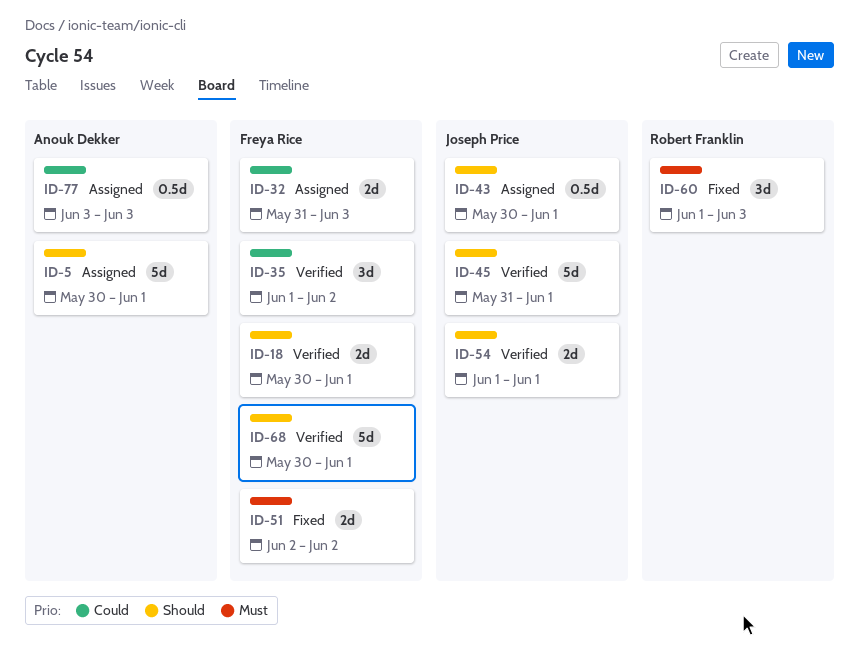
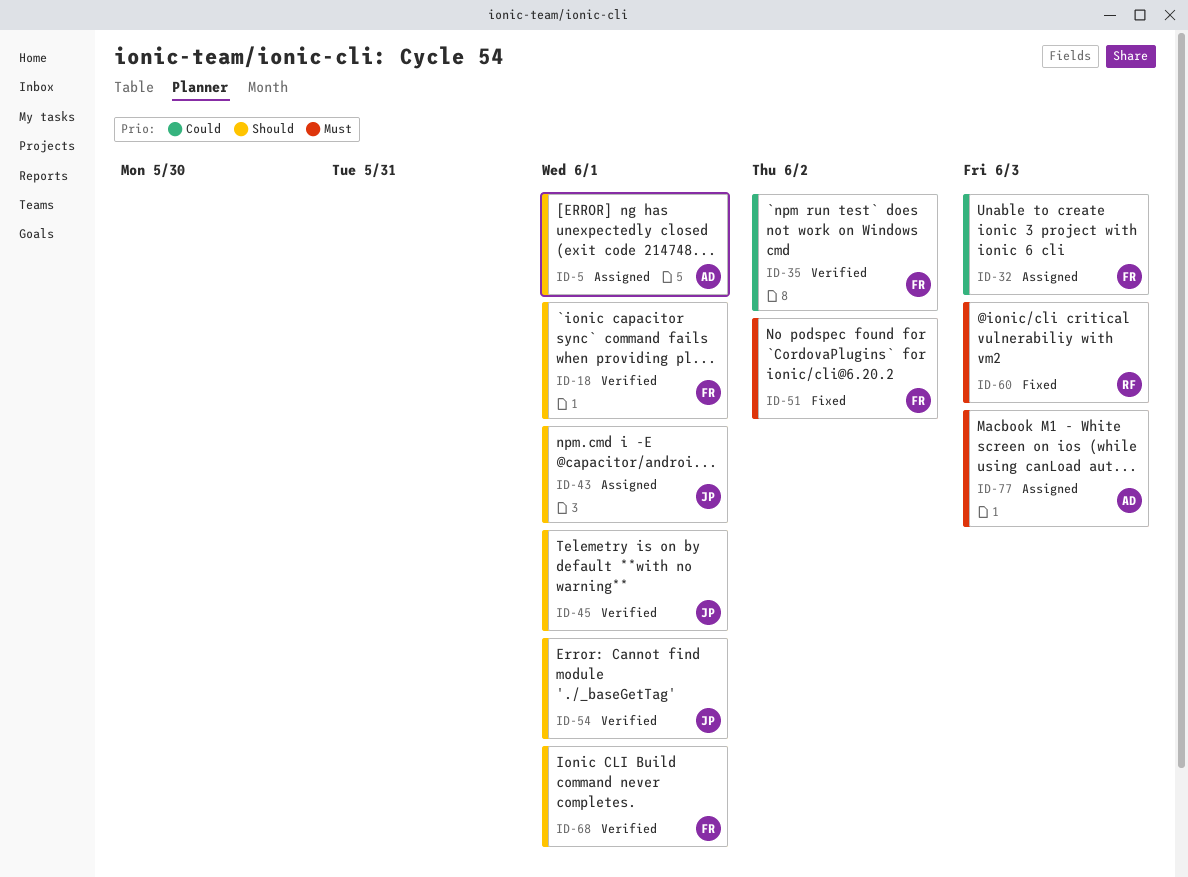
ID-77, priority: Could -> Must

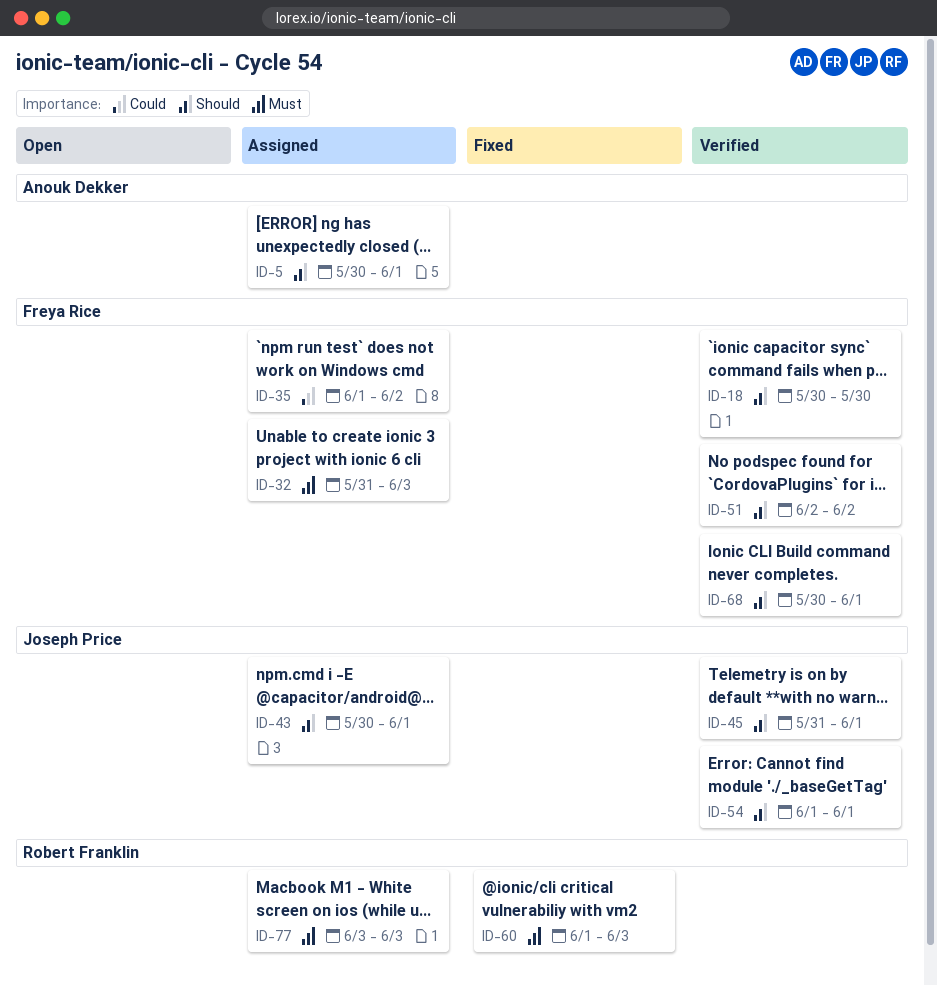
ID-18, due: Jun 1 -> May 30
ID-32, priority: Could -> Must
ID-35, status: Verified -> Assigned
ID-51, status: Fixed -> Verified
ID-51, priority: Must -> Should
ID-77, owner: Anouk Dekker -> Robert Franklin

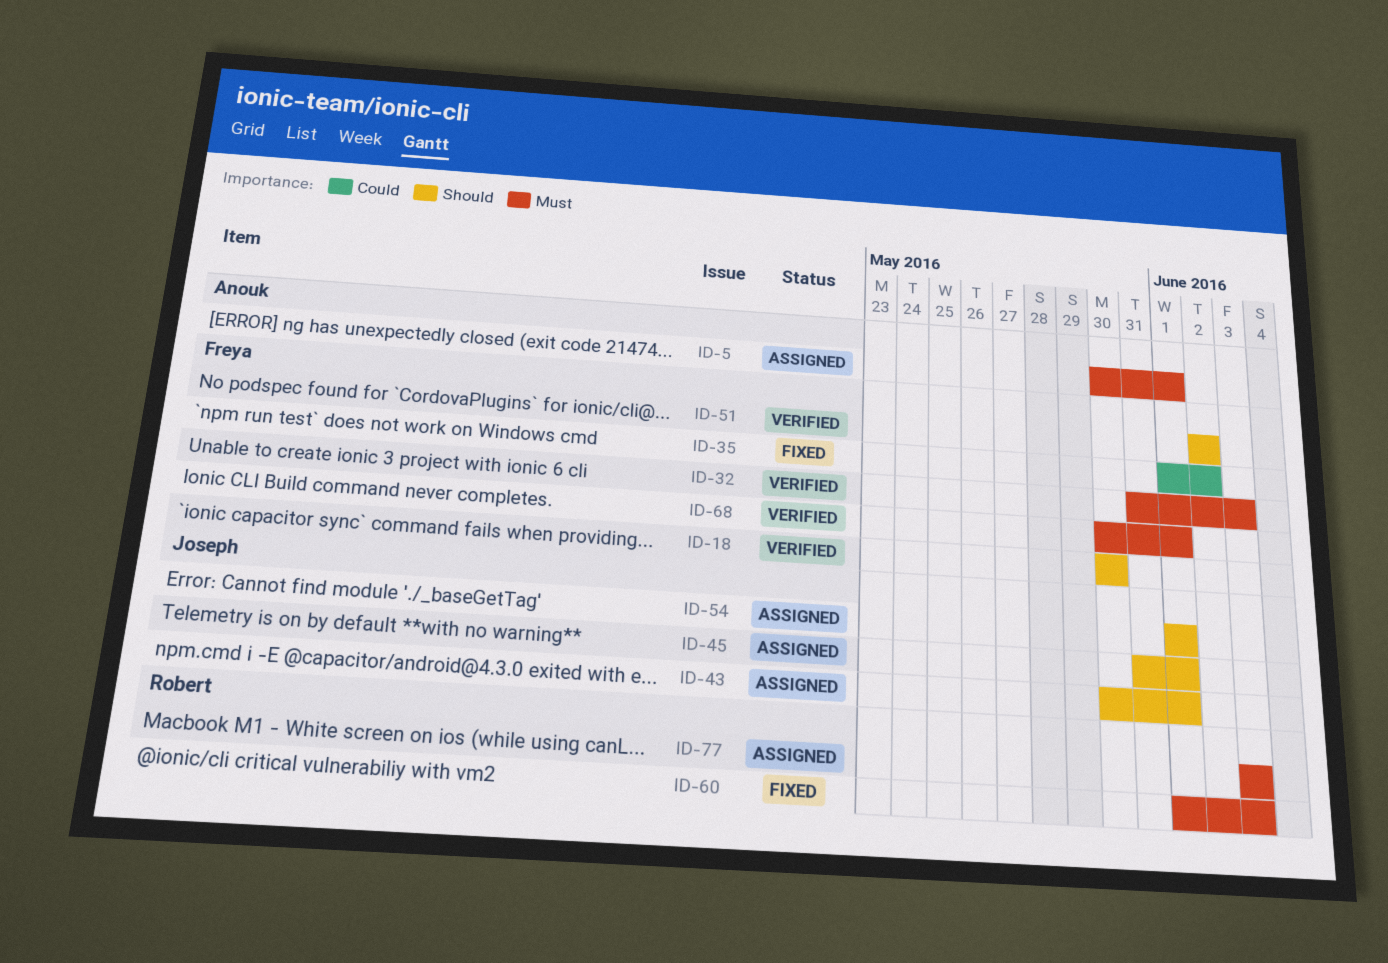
ID-5, priority: Should -> Must
ID-32, status: Assigned -> Verified
ID-35, status: Assigned -> Fixed
ID-45, status: Verified -> Assigned
ID-54, status: Verified -> Assigned
ID-68, priority: Should -> Must

